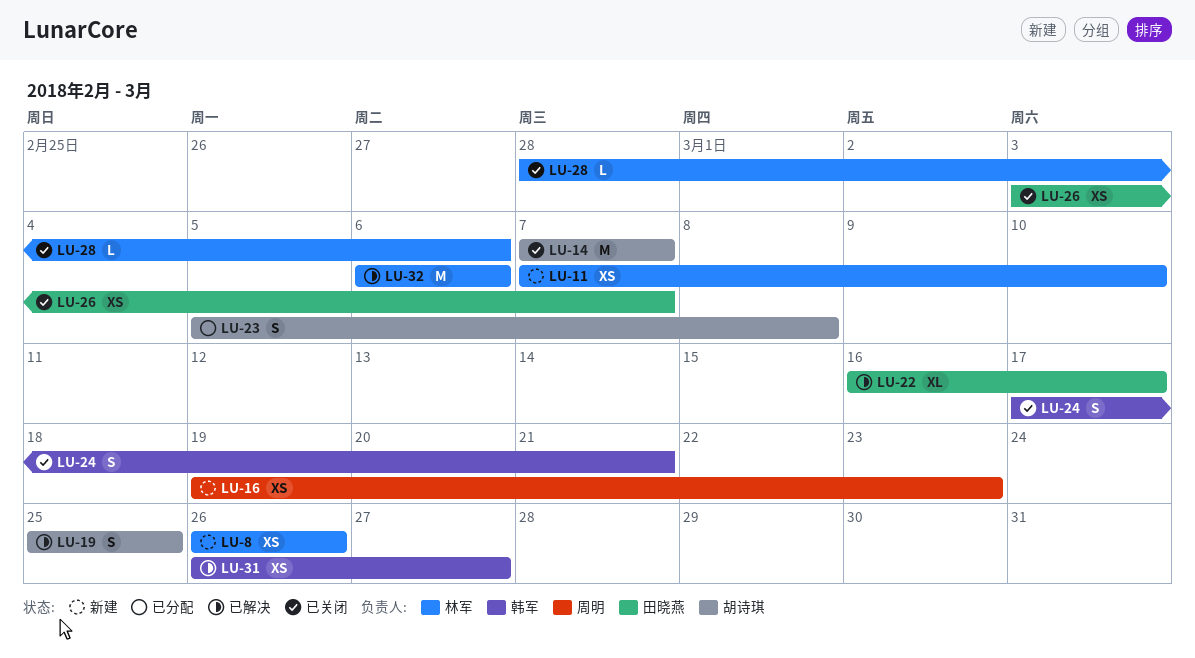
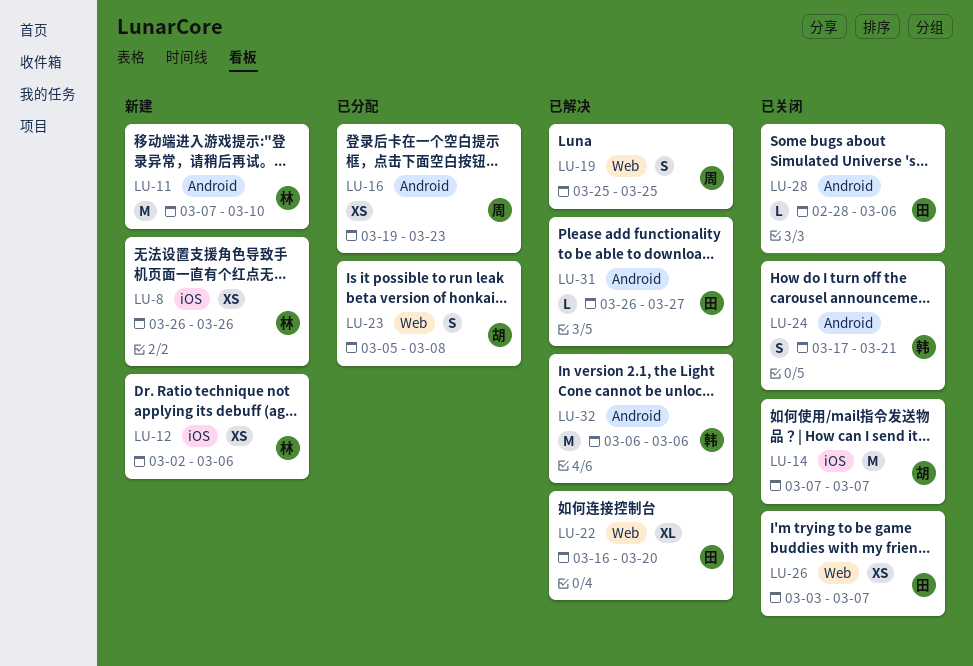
LU-11, estimate: XS -> M
LU-12: none -> present
LU-16, status: 新建 -> 已分配
LU-19, owner: 胡诗琪 -> 周明
LU-22, due: Mar 17 -> Mar 20
LU-28, owner: 林军 -> 田晓燕
LU-31, owner: 韩军 -> 田晓燕
LU-31, estimate: XS -> L
LU-32, owner: 林军 -> 韩军

